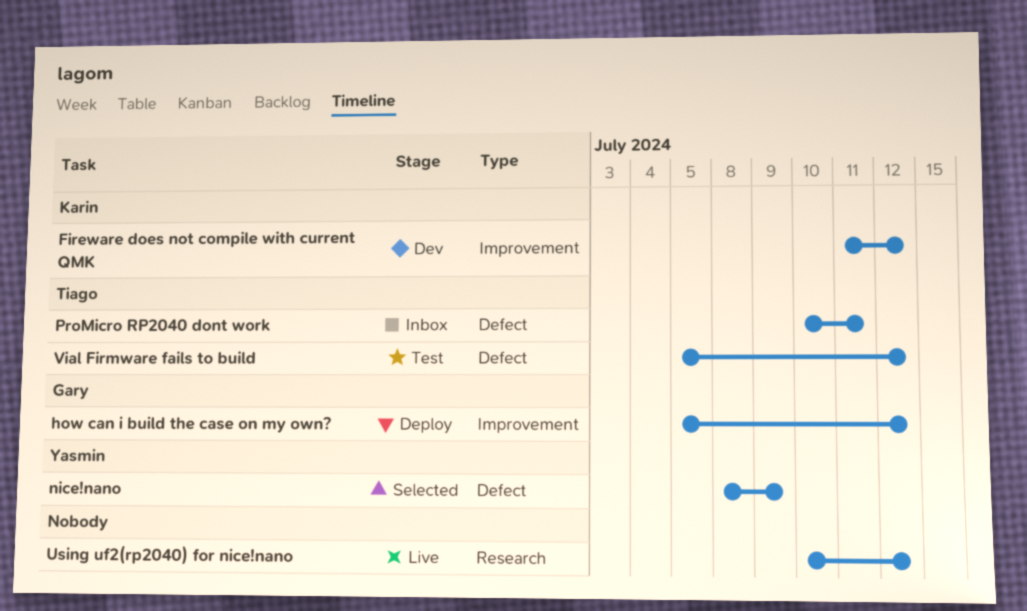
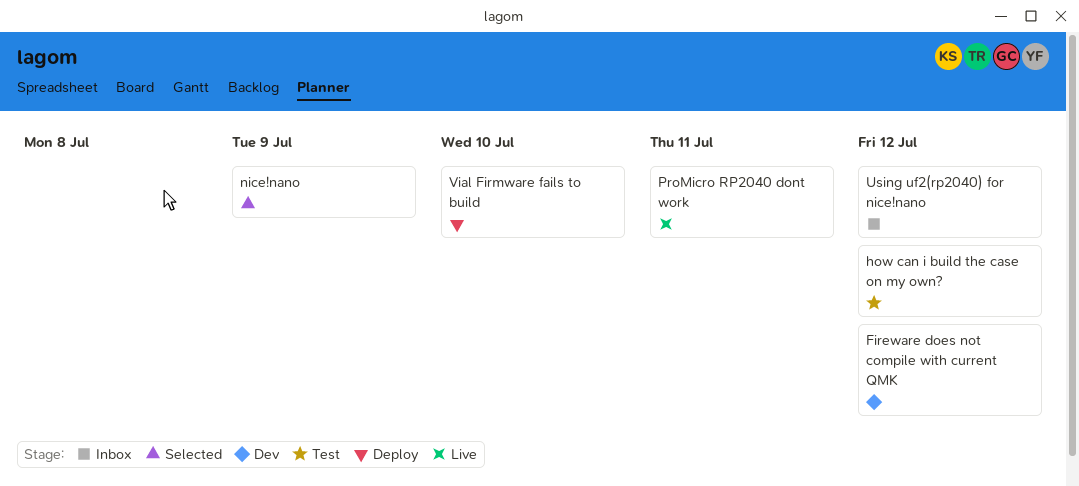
how can i build the case on my own?, status: Deploy -> Test
ProMicro RP2040 dont work, status: Inbox -> Live
Using uf2(rp2040) for nice!nano, status: Live -> Inbox
Vial Firmware fails to build, status: Test -> Deploy
Vial Firmware fails to build, due: Jul 12 -> Jul 10

